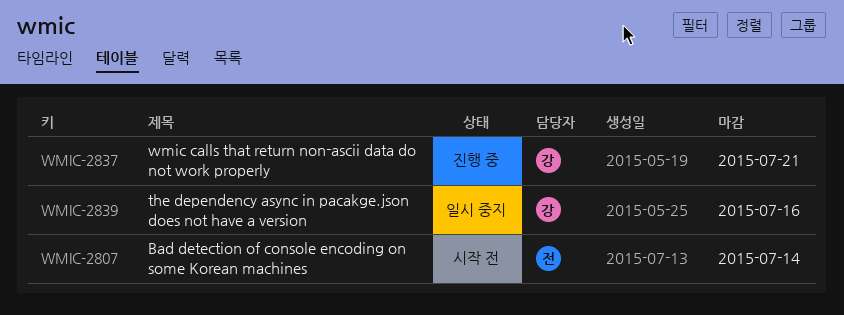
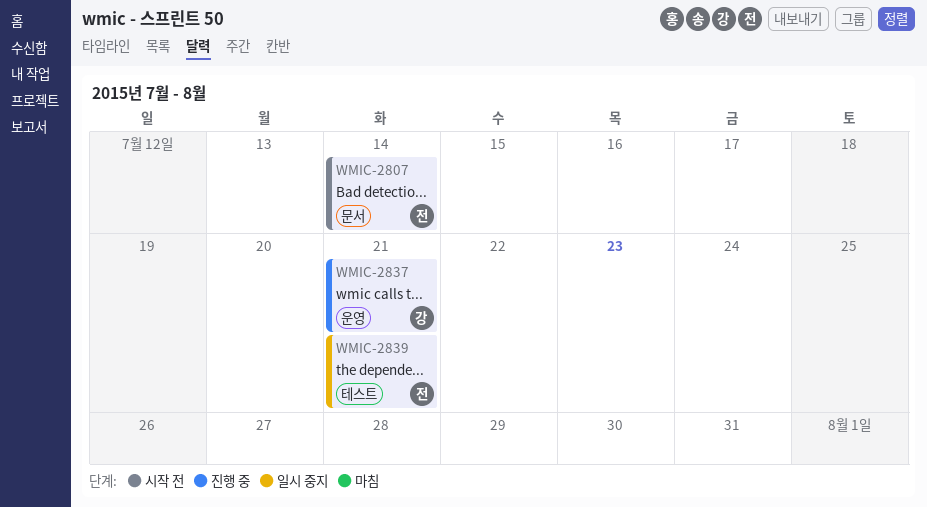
WMIC-2839, owner: 강 -> 전
WMIC-2839, due: Jul 16 -> Jul 21

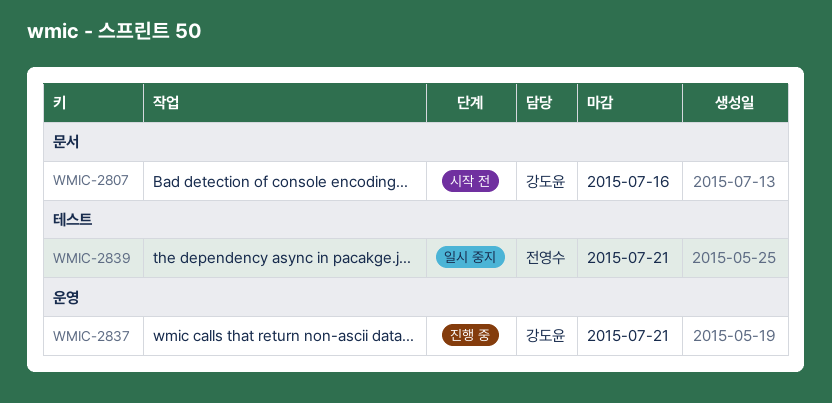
WMIC-2807, owner: 전영수 -> 강도윤
WMIC-2807, due: Jul 14 -> Jul 16

